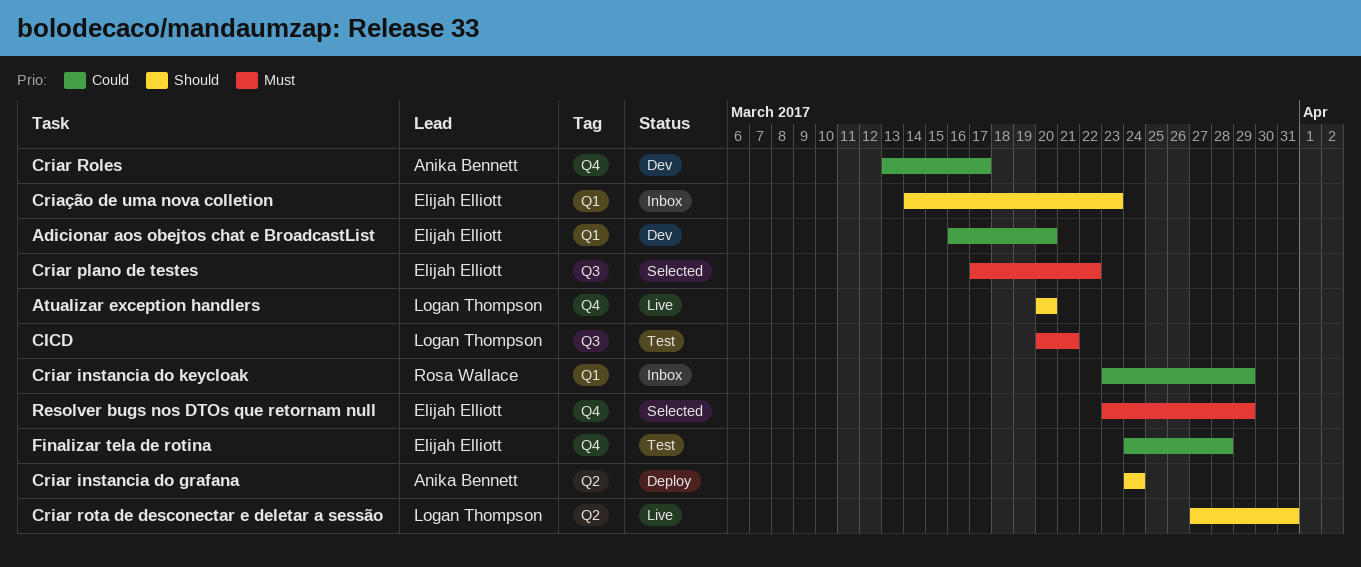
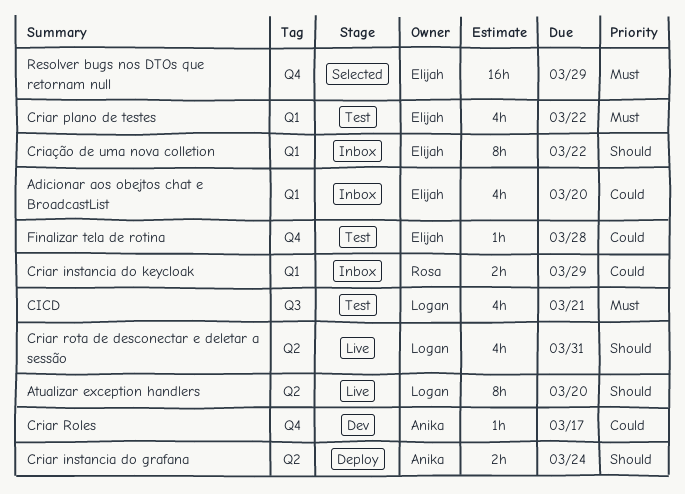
Adicionar aos obejtos chat e BroadcastList, status: Dev -> Inbox
Atualizar exception handlers, label: Q4 -> Q2
Criar plano de testes, status: Selected -> Test
Criar plano de testes, label: Q3 -> Q1
Criação de uma nova colletion, due: Mar 23 -> Mar 22

